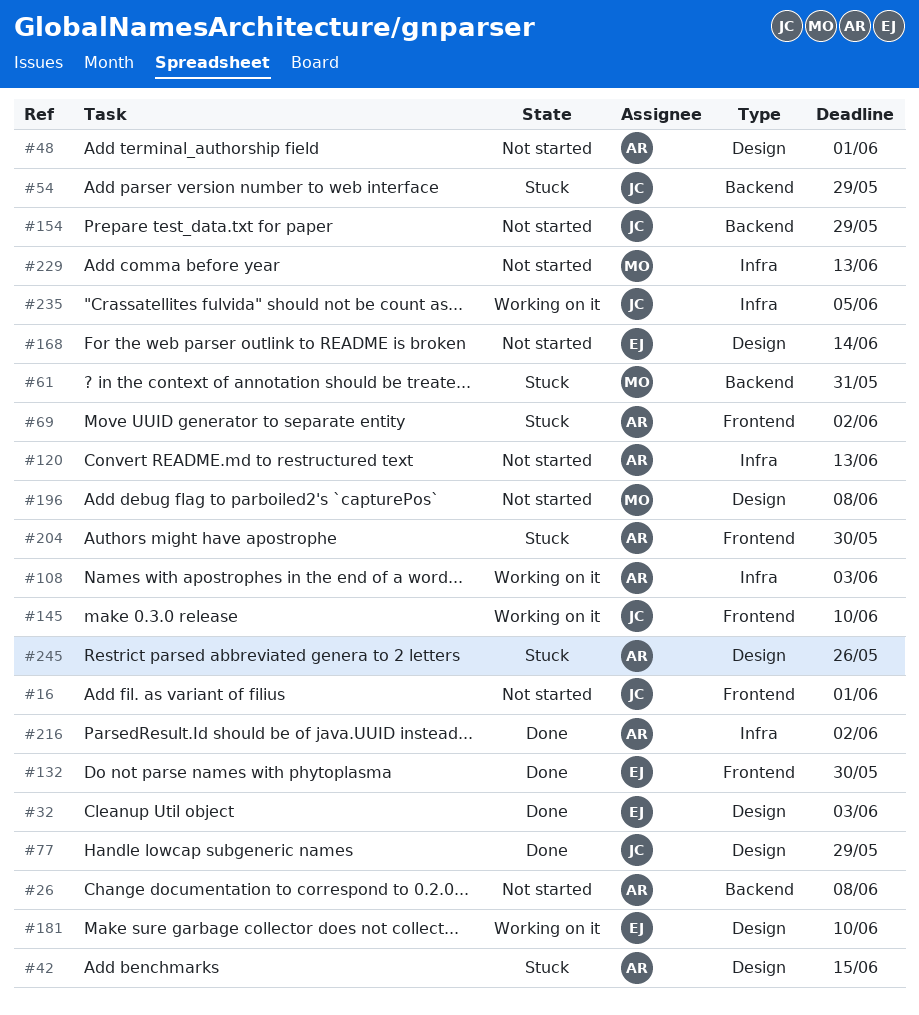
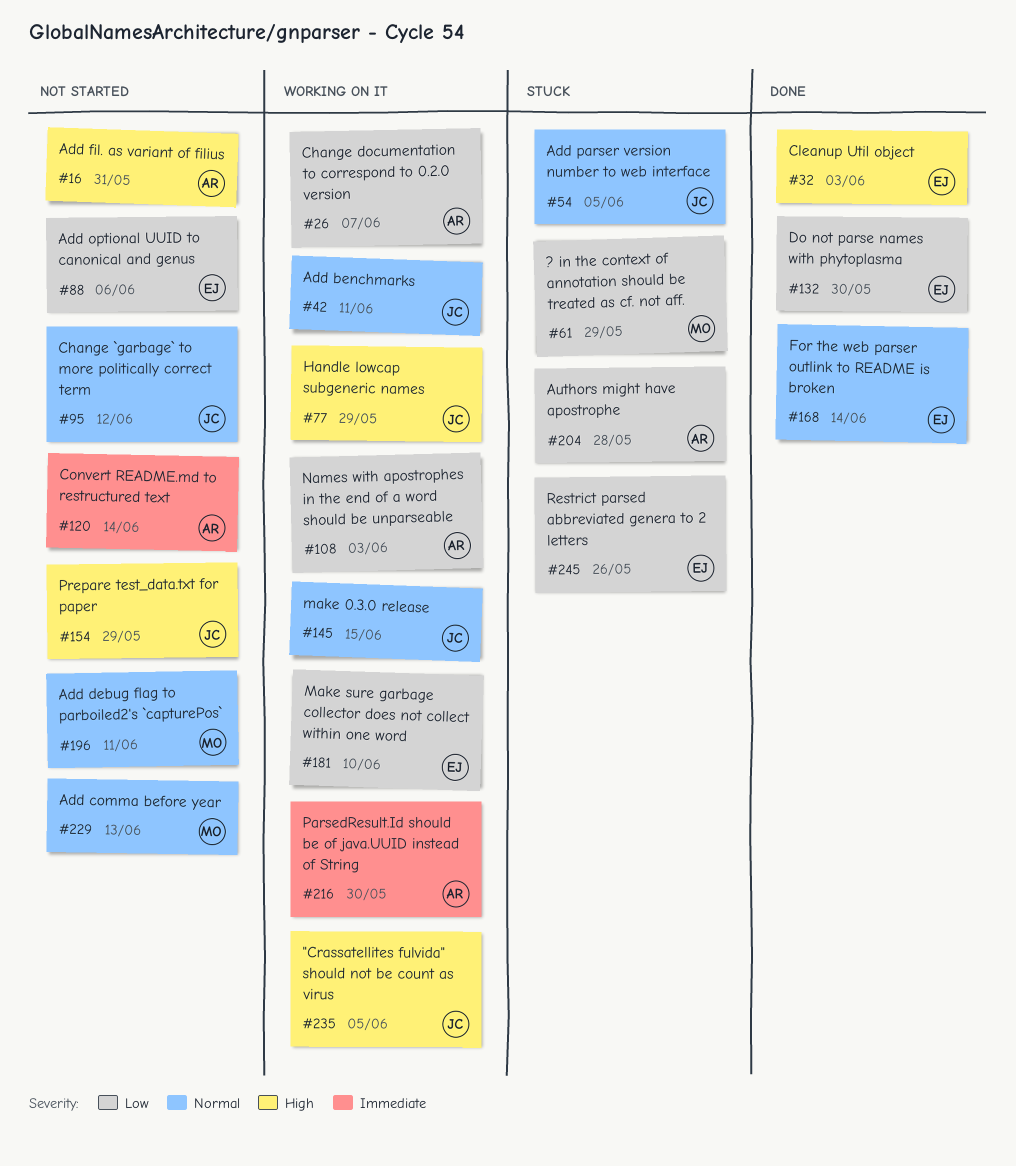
#16, owner: JC -> AR
#16, due: Jun 1 -> May 31
#26, status: Not started -> Working on it
#26, due: Jun 8 -> Jun 7
#42, status: Stuck -> Working on it
#42, owner: AR -> JC
#42, due: Jun 15 -> Jun 11
#48: present -> none
#54, due: May 29 -> Jun 5
#61, due: May 31 -> May 29
#69: present -> none
#77, status: Done -> Working on it
#88: none -> present
#95: none -> present
#120, due: Jun 13 -> Jun 14
#145, due: Jun 10 -> Jun 15
#168, status: Not started -> Done
#196, due: Jun 8 -> Jun 11
#204, due: May 30 -> May 28
#216, status: Done -> Working on it
#216, due: Jun 2 -> May 30
#245, owner: AR -> EJ

